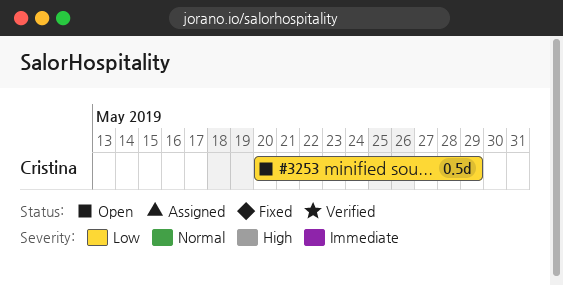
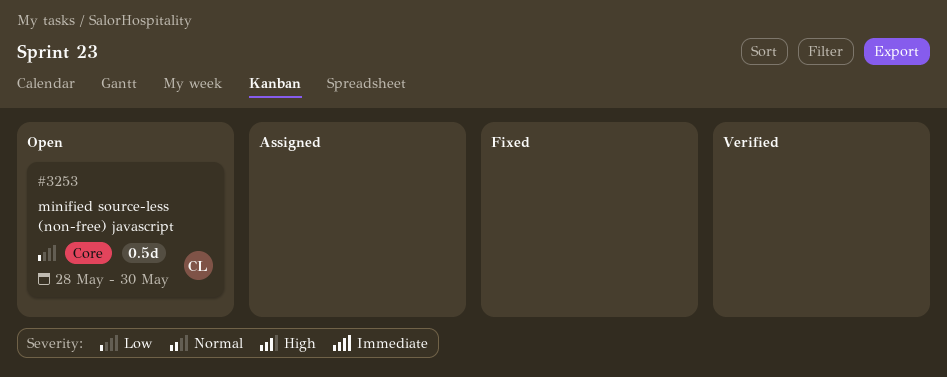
#3253, start: May 20 -> May 28
#3253, due: May 29 -> May 30

